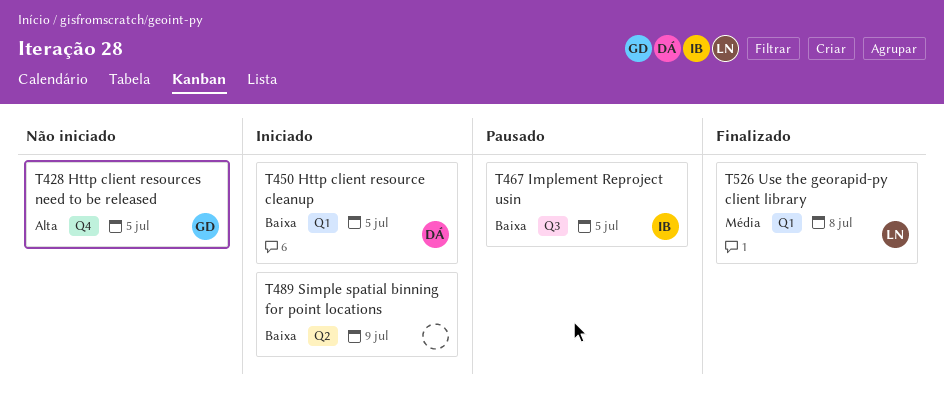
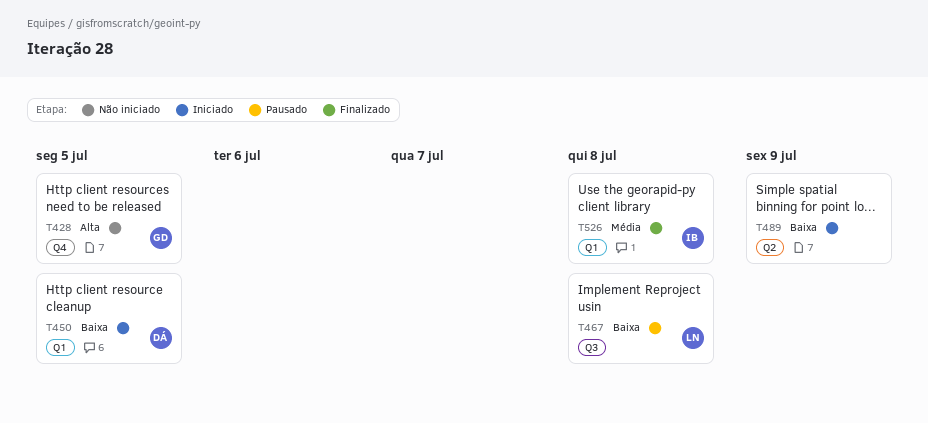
T467, owner: IB -> LN
T467, due: Jul 5 -> Jul 8
T526, owner: LN -> IB

